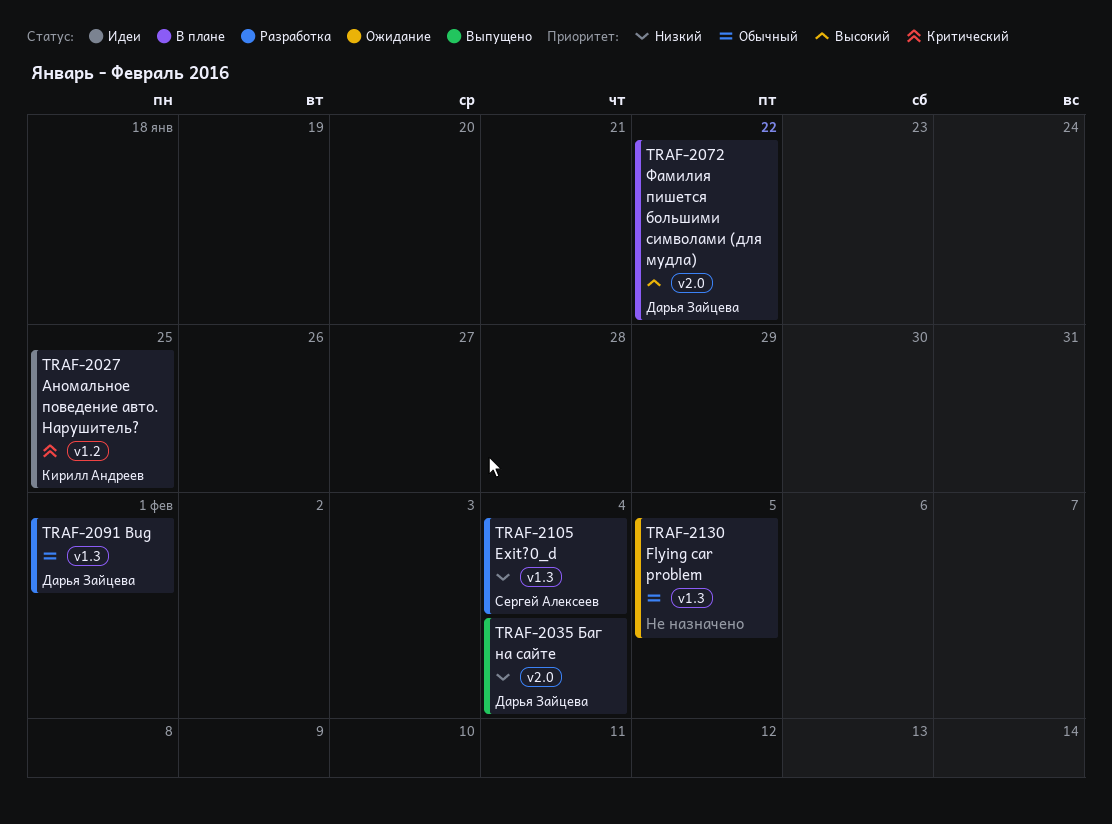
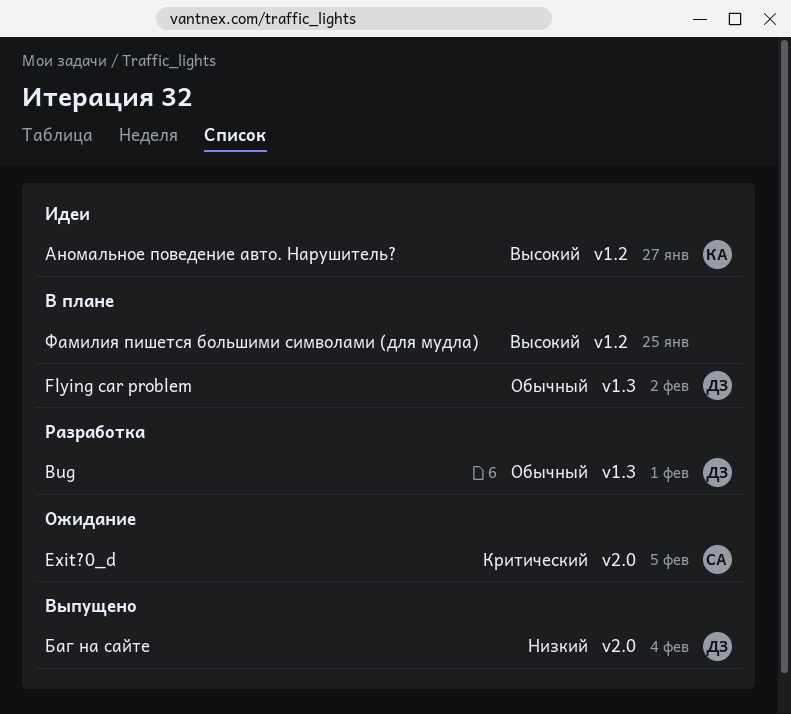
Exit?0_d, status: Разработка -> Ожидание
Exit?0_d, priority: Низкий -> Критический
Exit?0_d, label: v1.3 -> v2.0
Exit?0_d, due: Feb 4 -> Feb 5
Flying car problem, status: Ожидание -> В плане
Flying car problem, owner: none -> Дарья Зайцева
Flying car problem, due: Feb 5 -> Feb 2
Аномальное поведение авто. Нарушитель?, priority: Критический -> Высокий
Аномальное поведение авто. Нарушитель?, due: Jan 25 -> Jan 27
Фамилия пишется большими символами (для мудла), owner: Дарья Зайцева -> none
Фамилия пишется большими символами (для мудла), label: v2.0 -> v1.2
Фамилия пишется большими символами (для мудла), due: Jan 22 -> Jan 25

